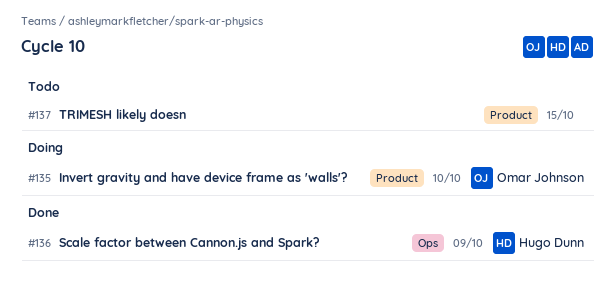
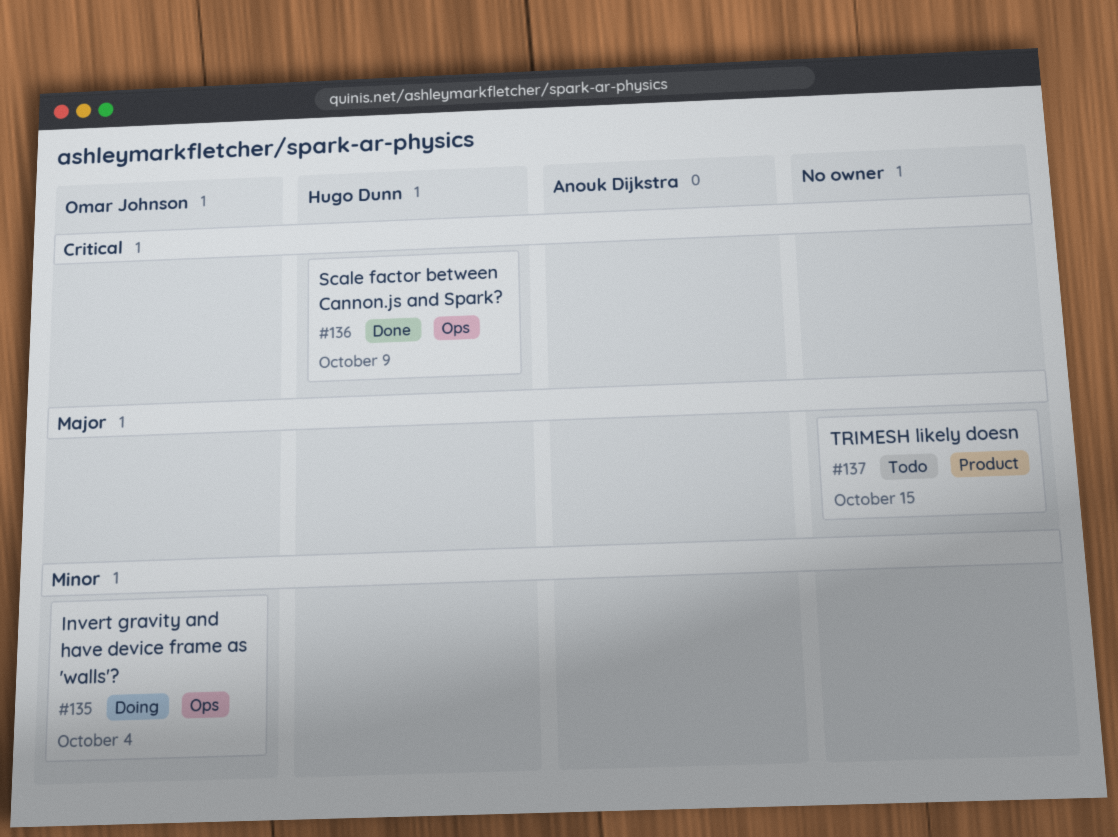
#135, label: Product -> Ops
#135, due: Oct 10 -> Oct 4

